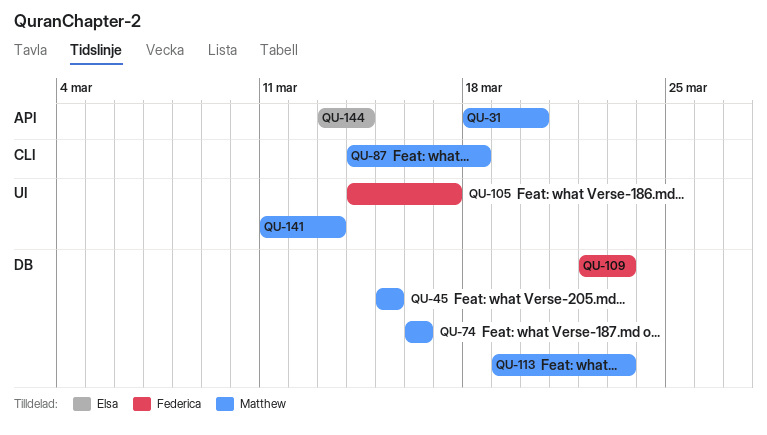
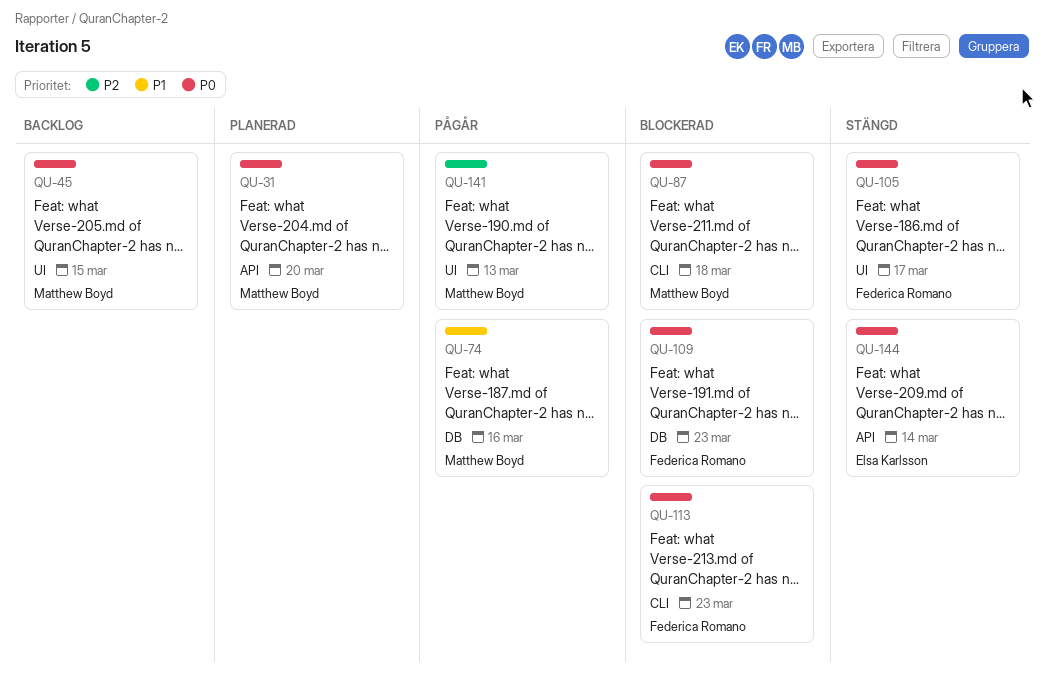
QU-45, label: DB -> UI
QU-113, owner: Matthew Boyd -> Federica Romano
QU-113, label: DB -> CLI

